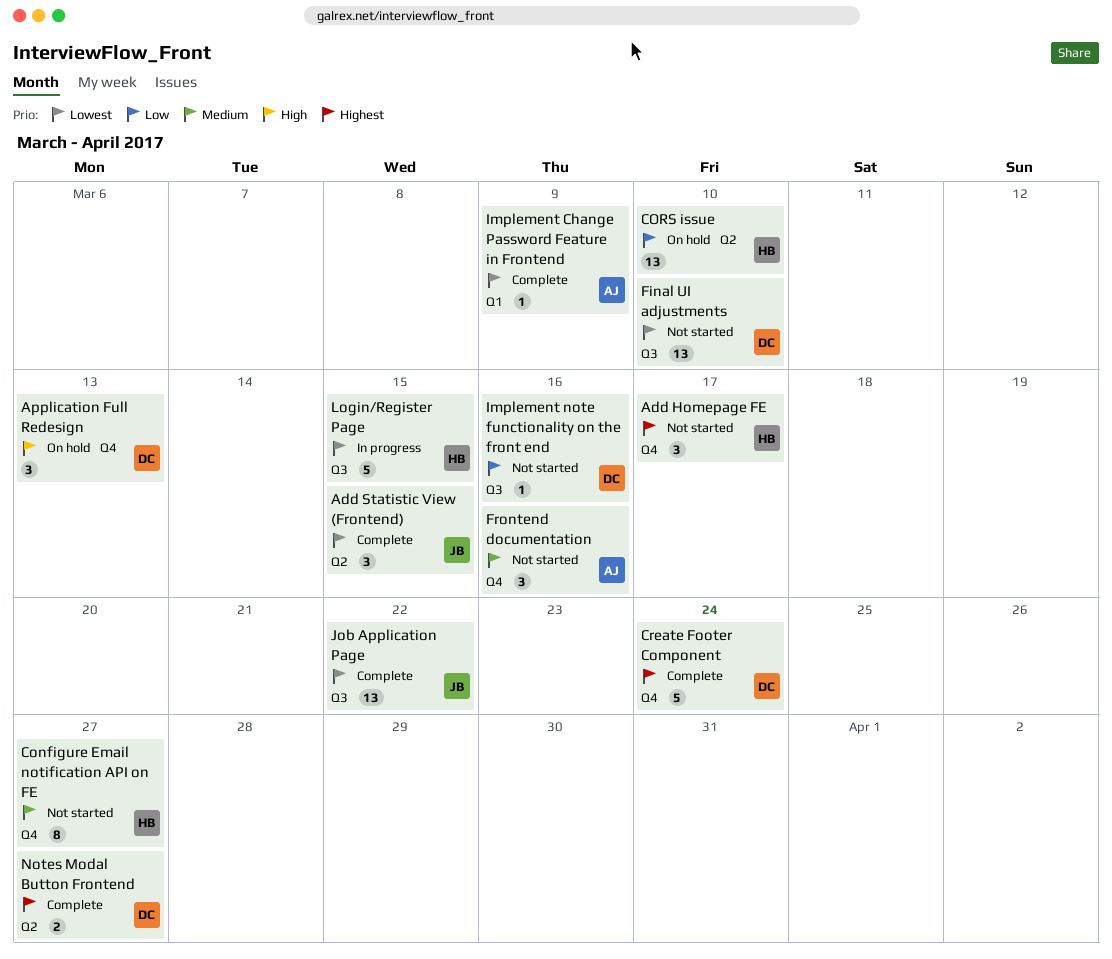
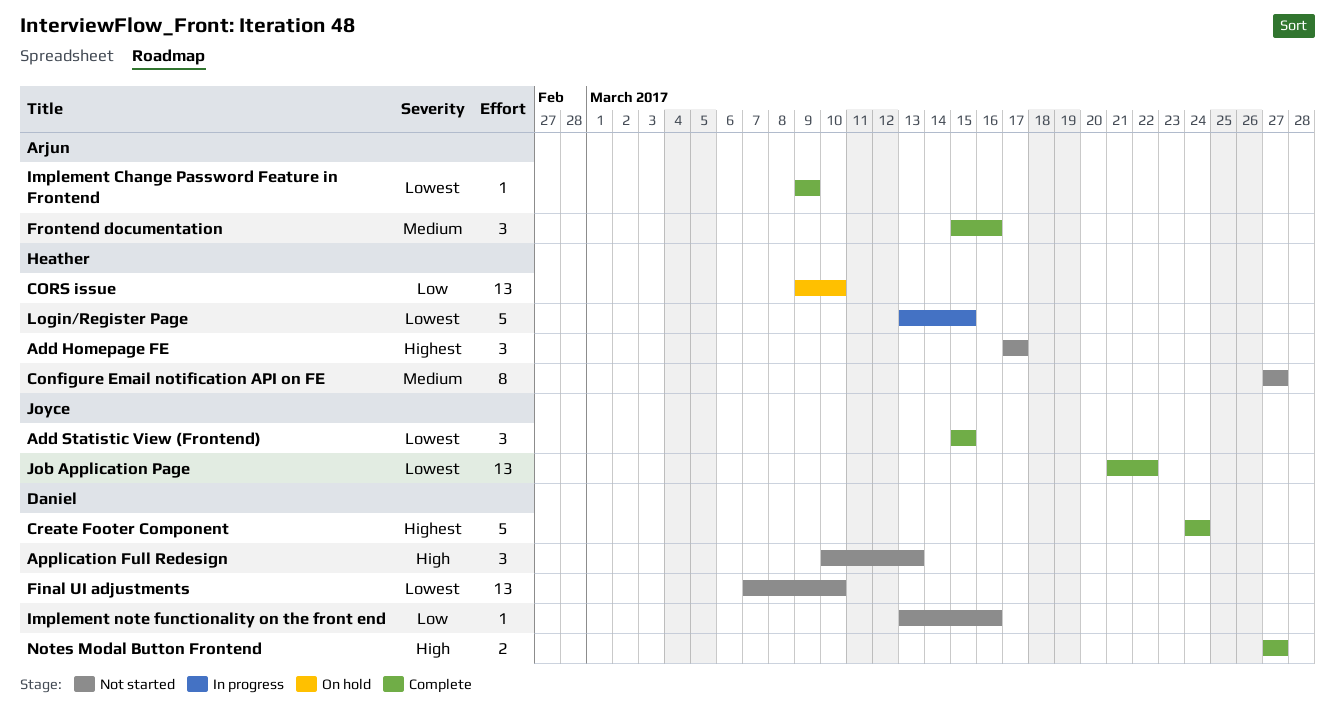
Application Full Redesign, status: On hold -> Not started
Frontend documentation, status: Not started -> Complete
Notes Modal Button Frontend, priority: Highest -> High

